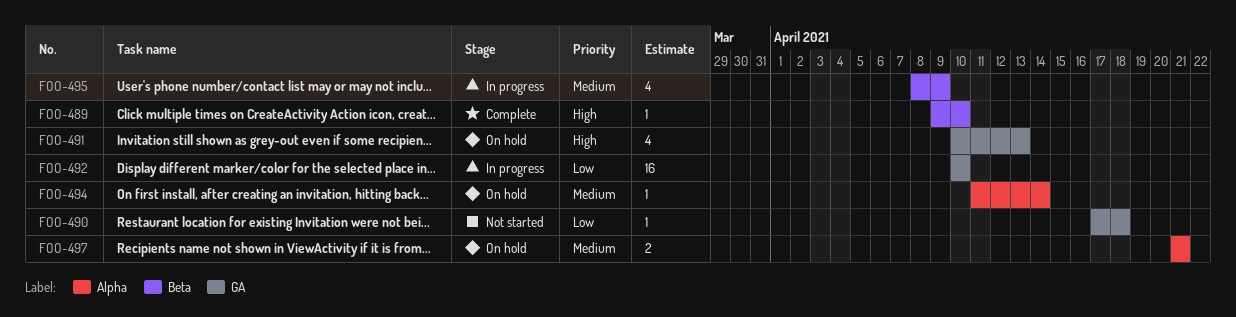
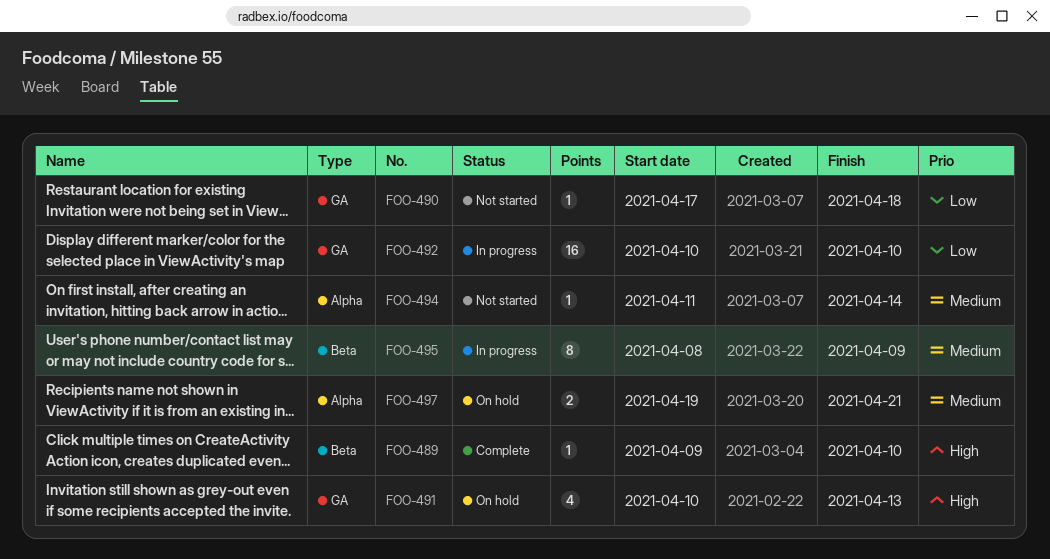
FOO-494, status: On hold -> Not started
FOO-495, estimate: 4 -> 8
FOO-497, start: Apr 21 -> Apr 19

